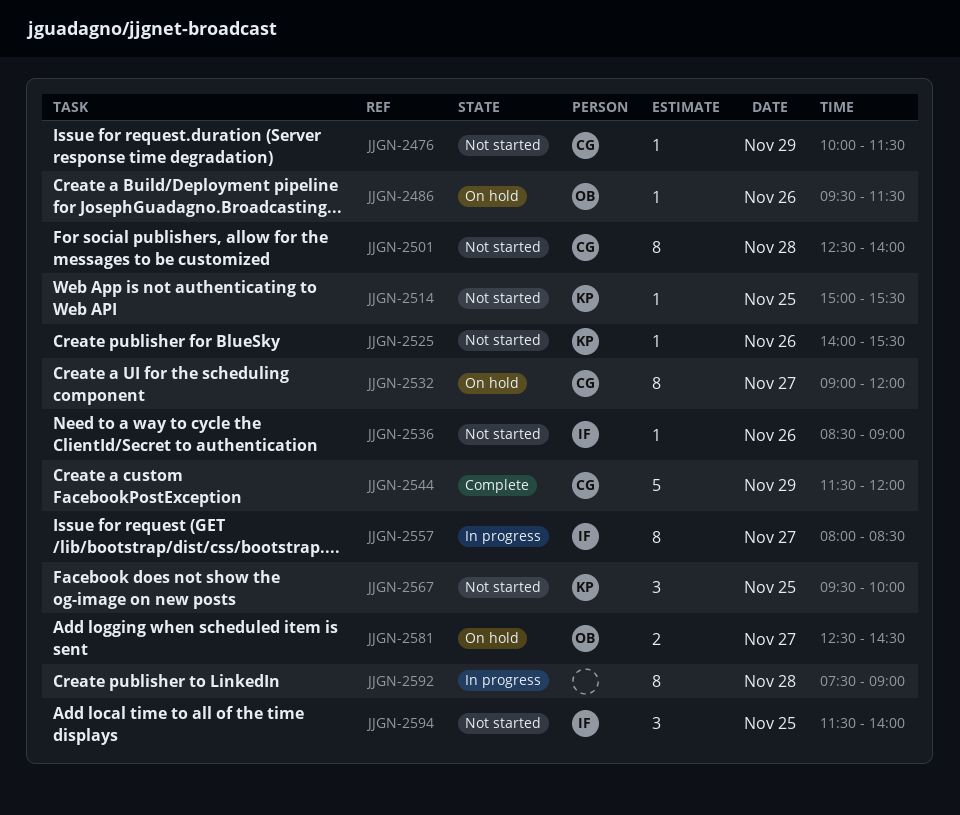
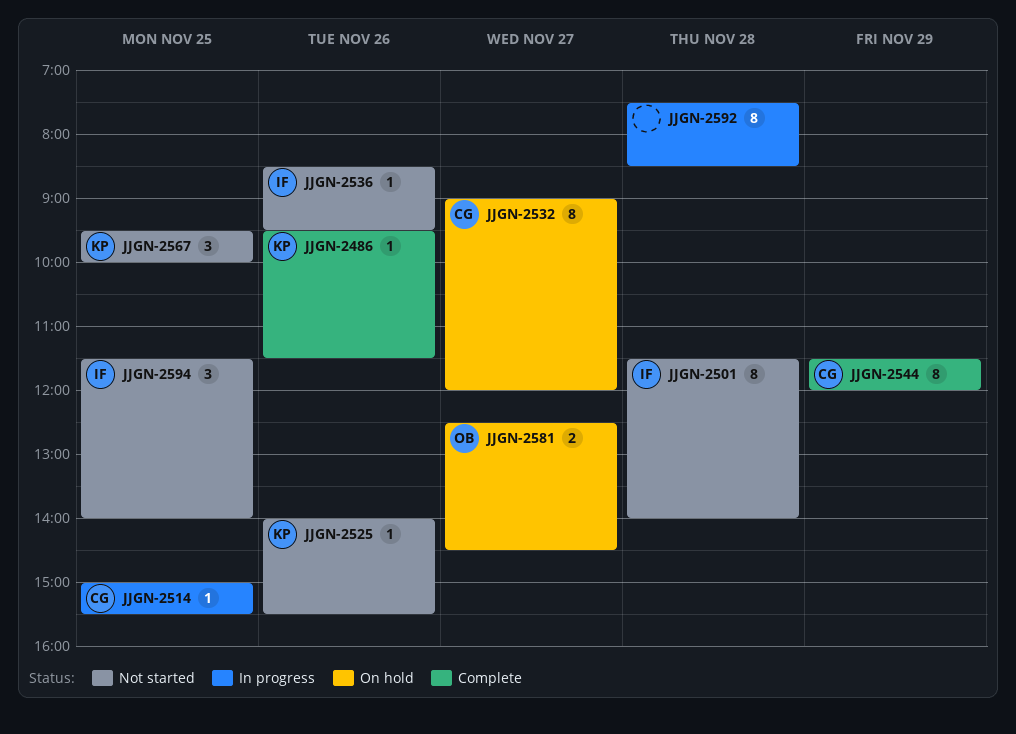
JJGN-2476: present -> none
JJGN-2486, status: On hold -> Complete
JJGN-2486, owner: OB -> KP
JJGN-2501, owner: CG -> IF
JJGN-2501, begins: 12:30 -> 11:30
JJGN-2514, status: Not started -> In progress
JJGN-2514, owner: KP -> CG
JJGN-2536, ends: 09:00 -> 09:30
JJGN-2544, estimate: 5 -> 8
JJGN-2557: present -> none
JJGN-2592, ends: 09:00 -> 08:30

